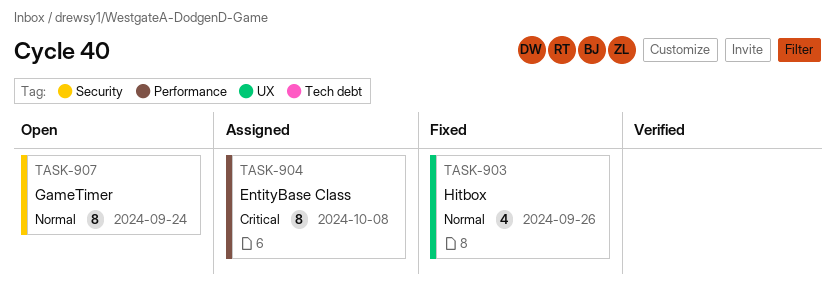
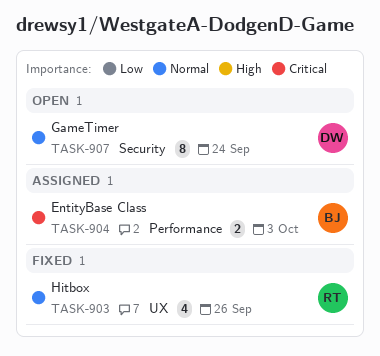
TASK-904, estimate: 8 -> 2
TASK-904, due: Oct 8 -> Oct 3

